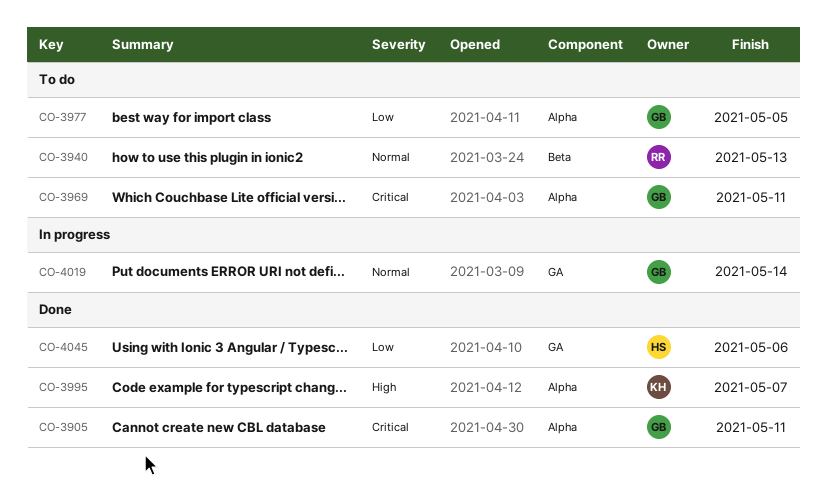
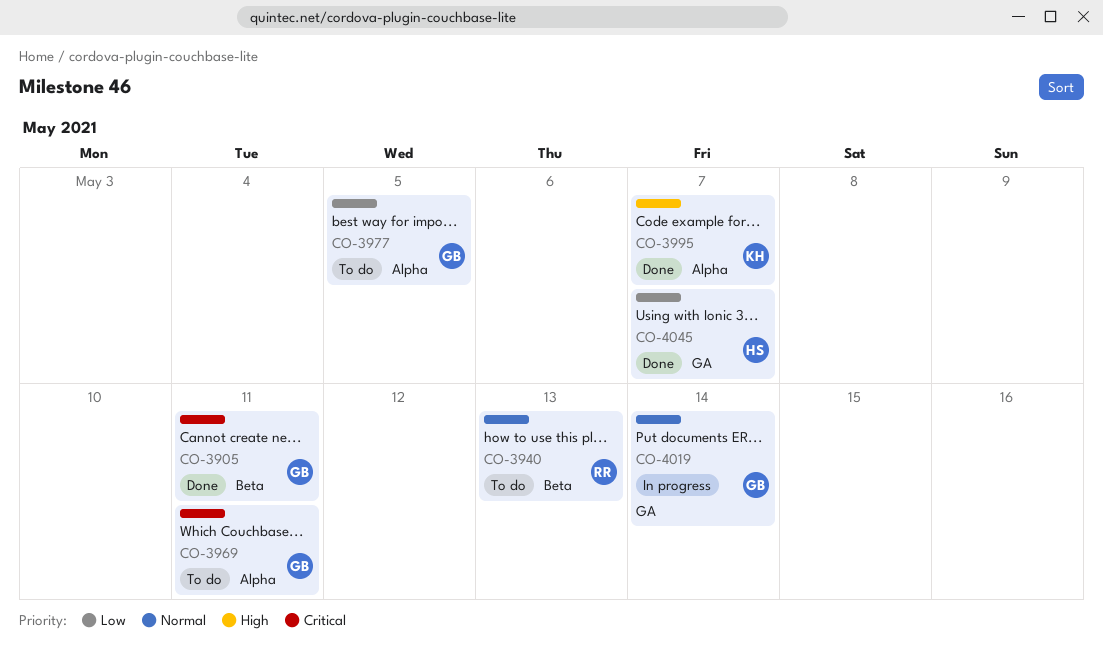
CO-3905, label: Alpha -> Beta
CO-4045, due: May 6 -> May 7

